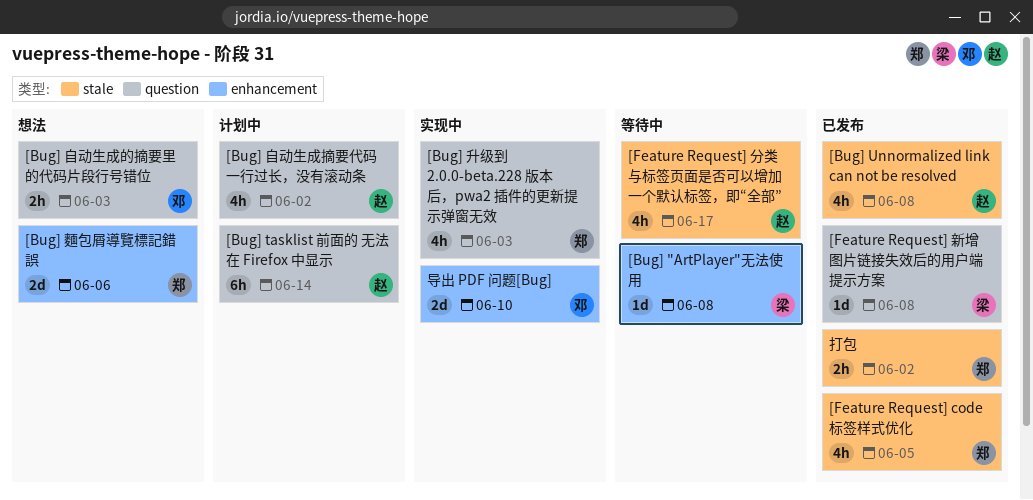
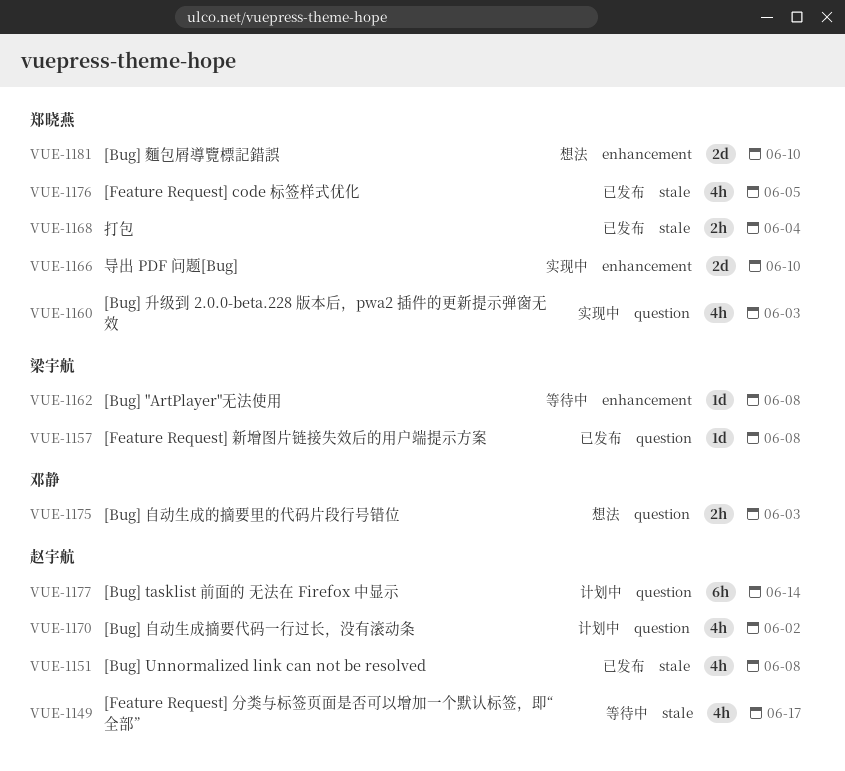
[Bug] 麵包屑導覽標記錯誤, due: Jun 6 -> Jun 10
导出 PDF 问题[Bug], owner: 邓静 -> 郑晓燕
打包, due: Jun 2 -> Jun 4

